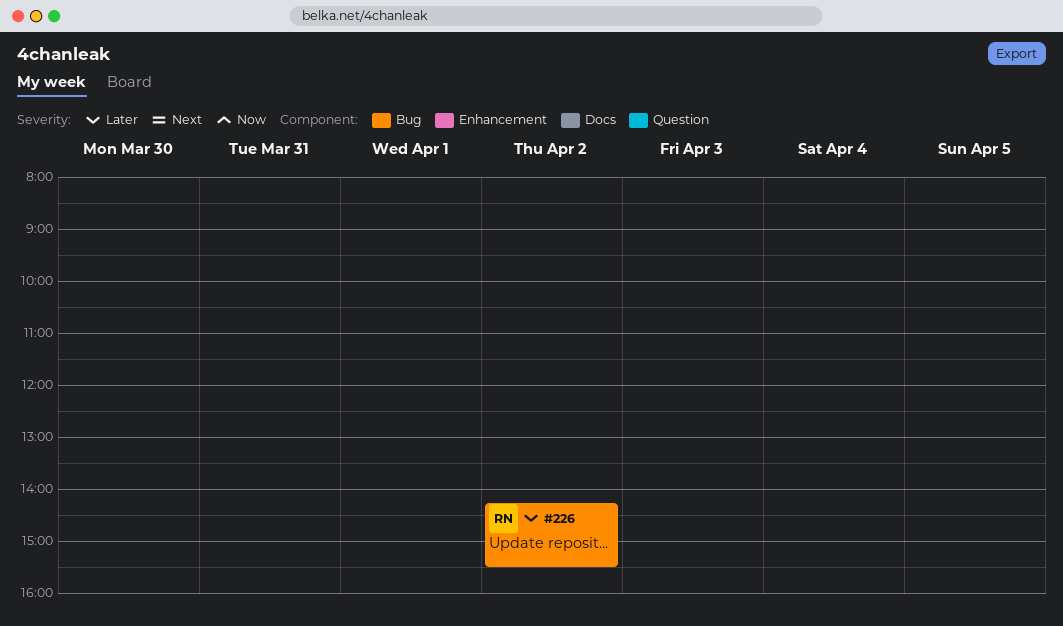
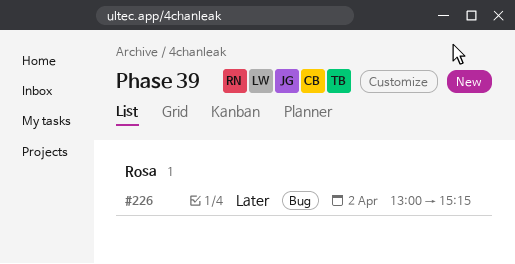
#226, begins: 14:15 -> 13:00
#226, ends: 15:30 -> 15:15

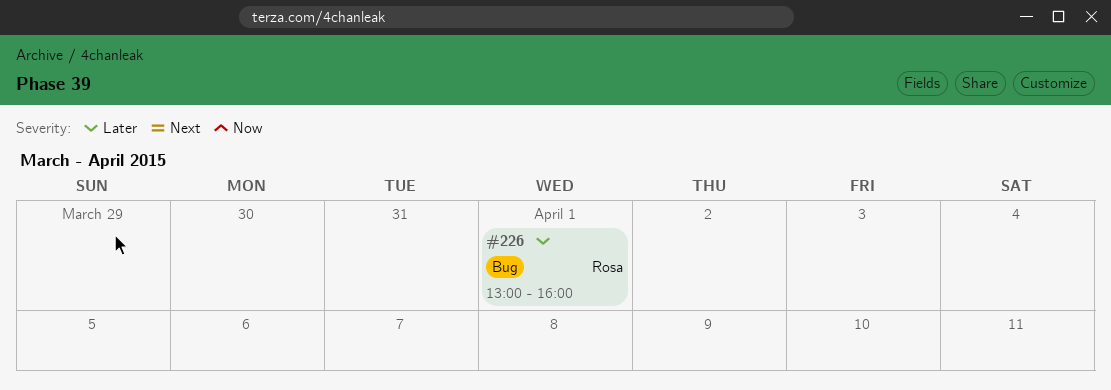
#226, day: Apr 2 -> Apr 1
#226, ends: 15:15 -> 16:00

